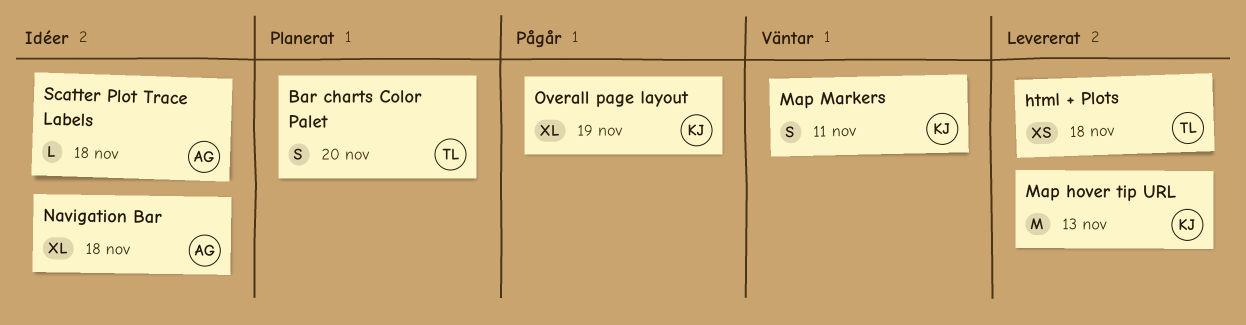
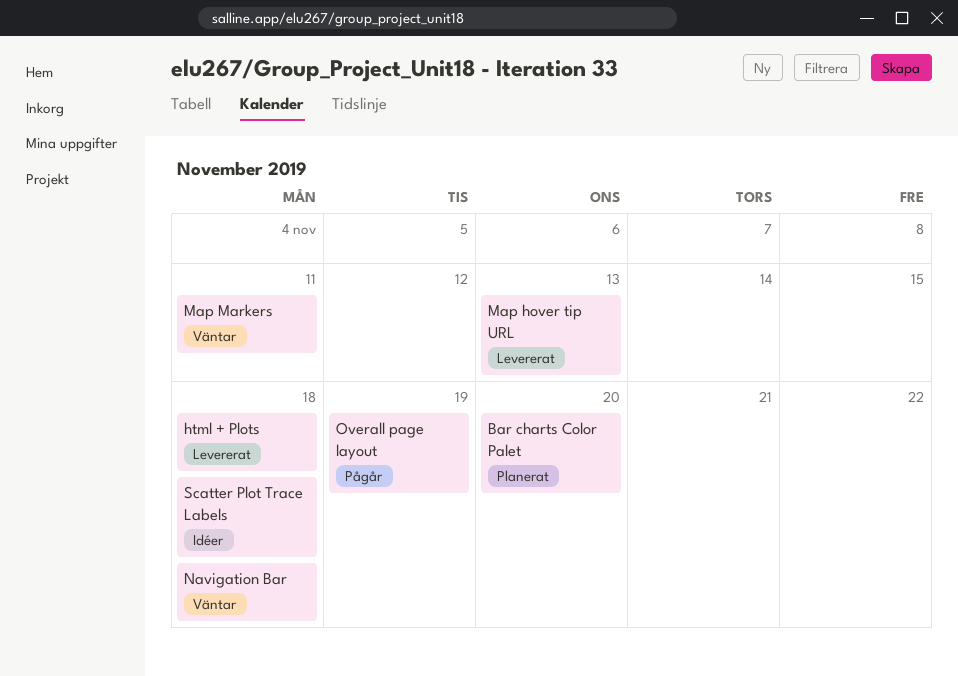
Navigation Bar, status: Idéer -> Väntar

